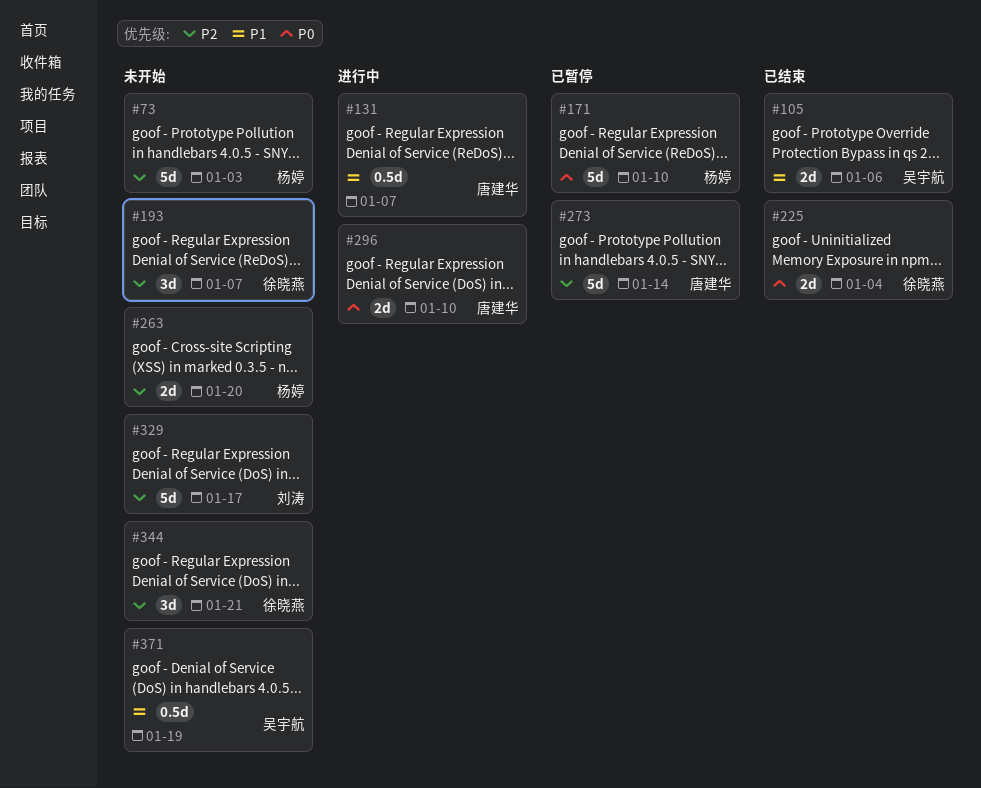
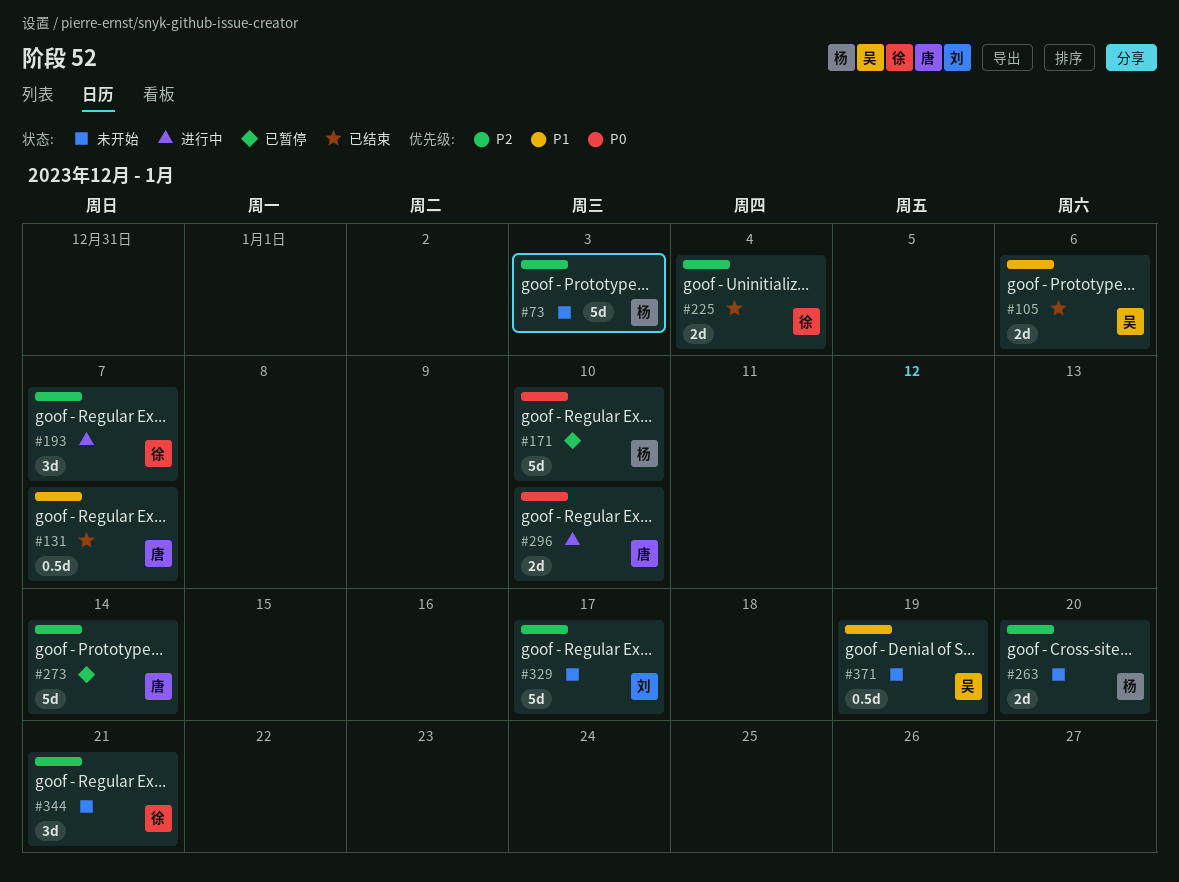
#131, status: 进行中 -> 已结束
#193, status: 未开始 -> 进行中
#225, priority: P0 -> P2

